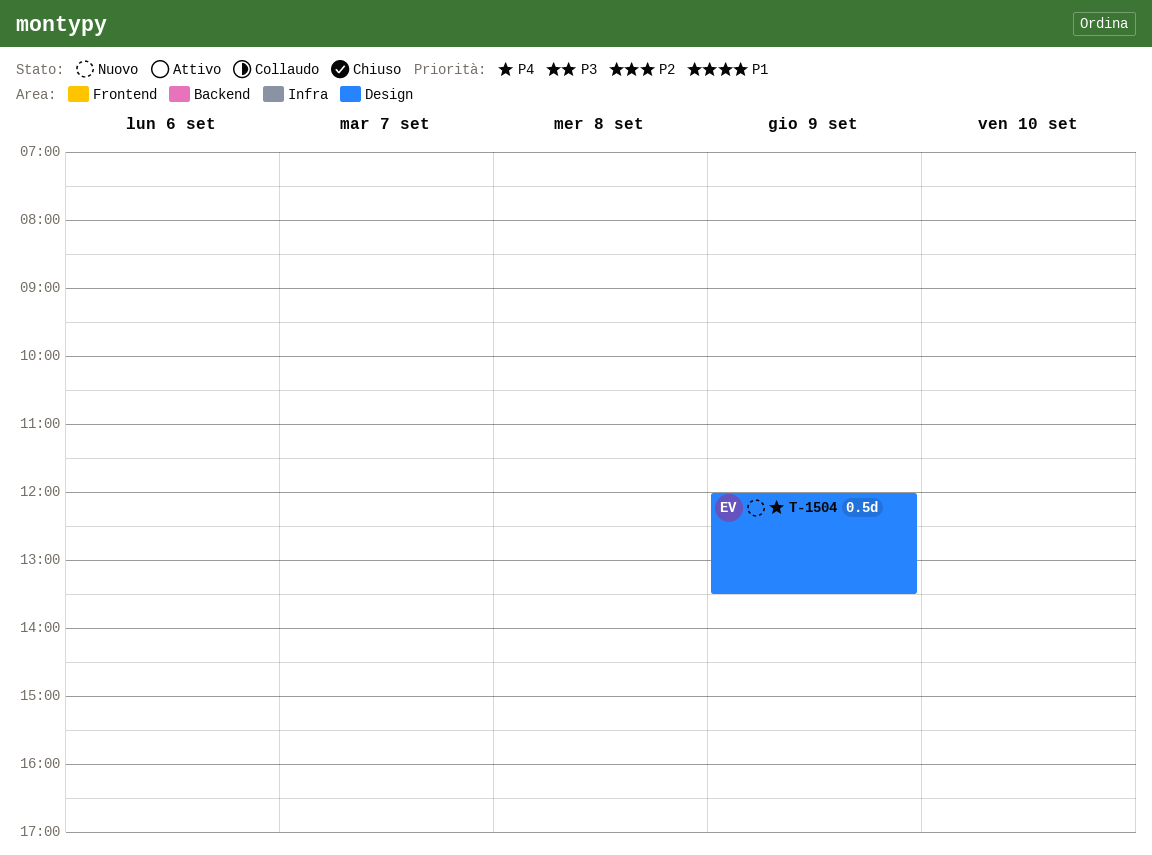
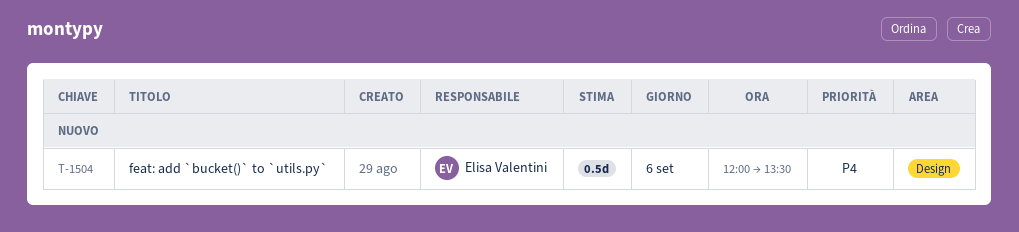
T-1504, day: Sep 9 -> Sep 6

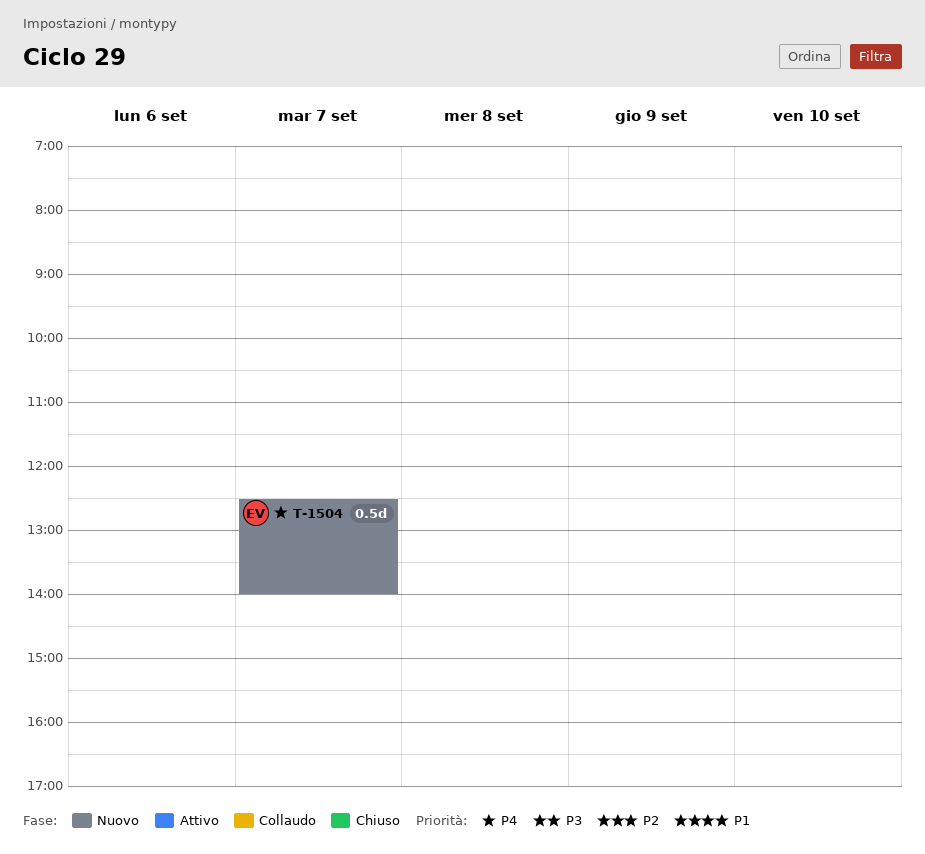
T-1504, day: Sep 6 -> Sep 7
T-1504, begins: 12:00 -> 12:30
T-1504, ends: 13:30 -> 14:00

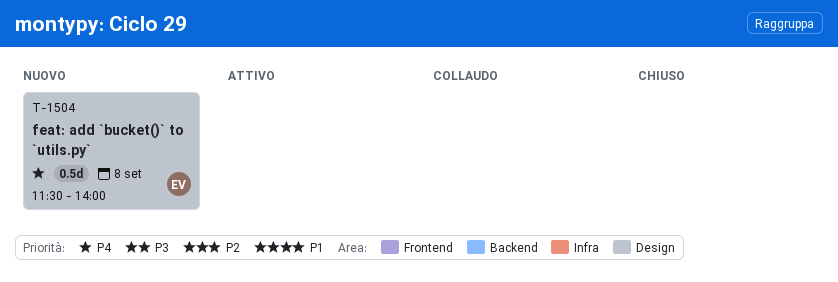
T-1504, day: Sep 7 -> Sep 8
T-1504, begins: 12:30 -> 11:30

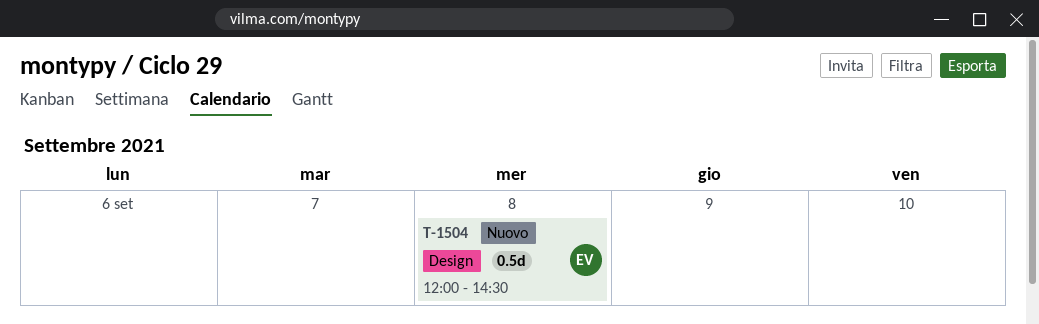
T-1504, begins: 11:30 -> 12:00
T-1504, ends: 14:00 -> 14:30

